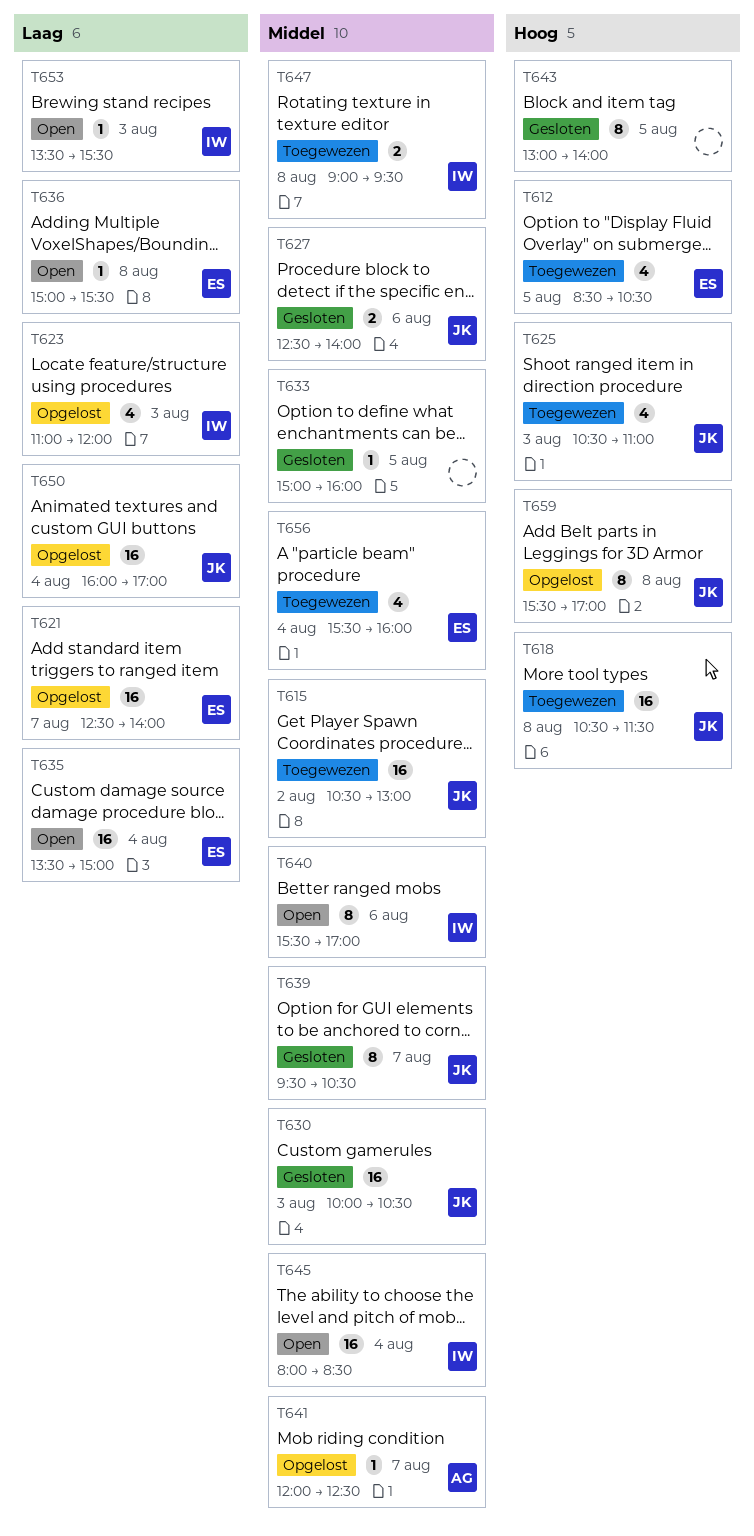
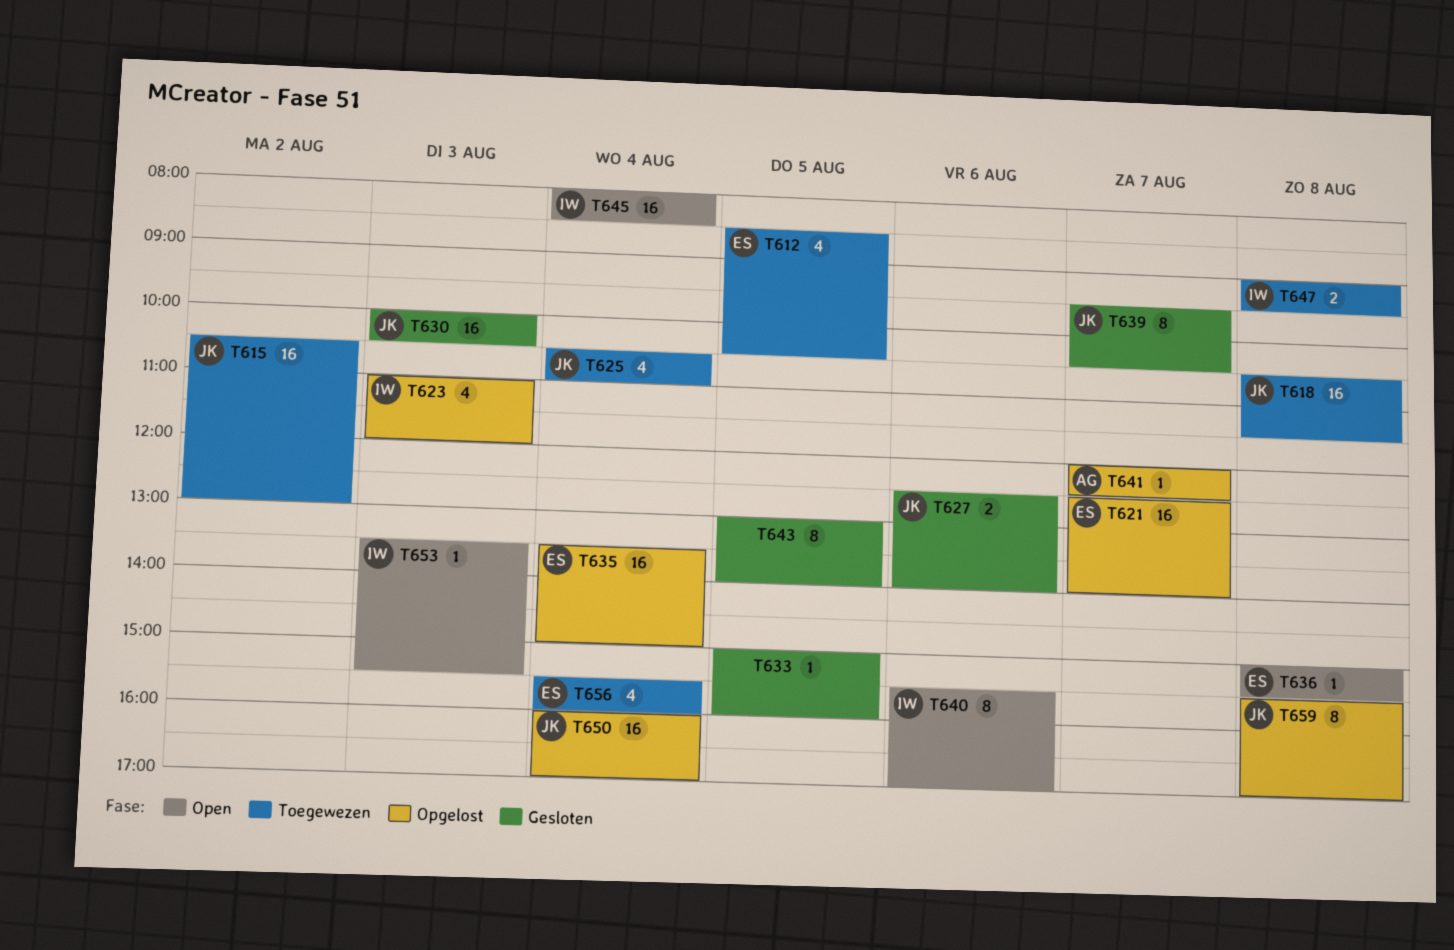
T625, day: Aug 3 -> Aug 4
T635, status: Open -> Opgelost

